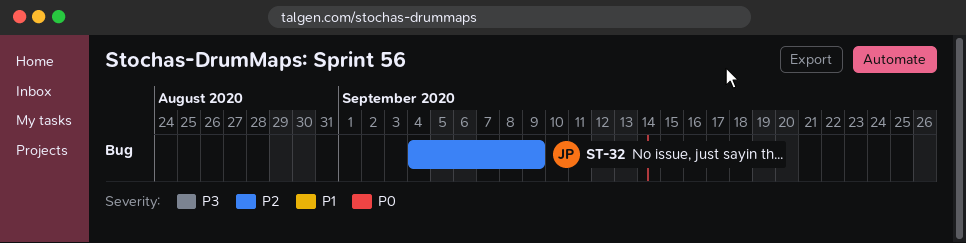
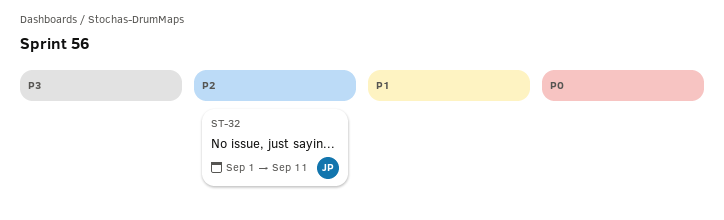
ST-32, start: Sep 4 -> Sep 1
ST-32, due: Sep 9 -> Sep 11

